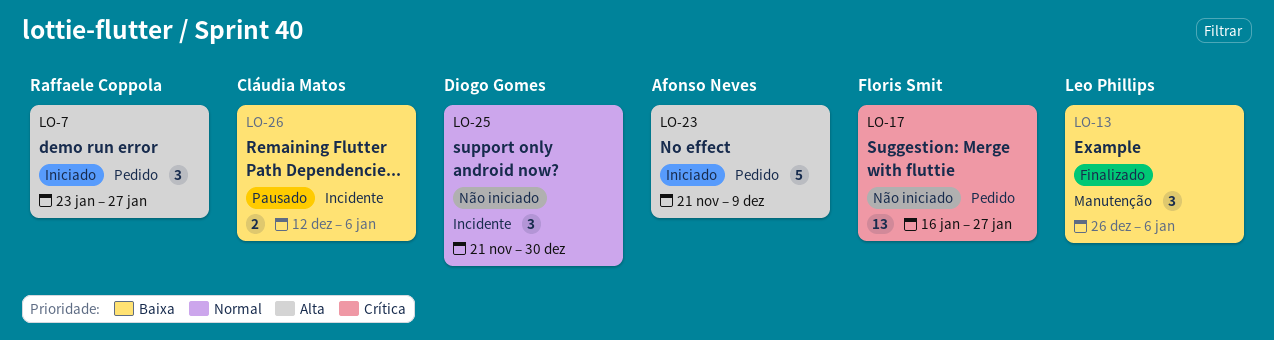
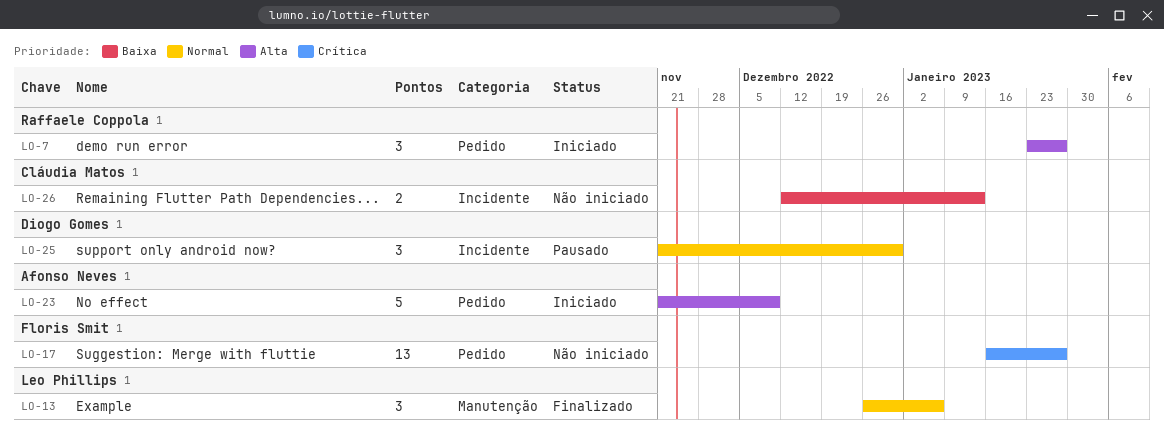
LO-13, priority: Baixa -> Normal
LO-25, status: Não iniciado -> Pausado
LO-26, status: Pausado -> Não iniciado
LO-26, due: Jan 6 -> Jan 13

